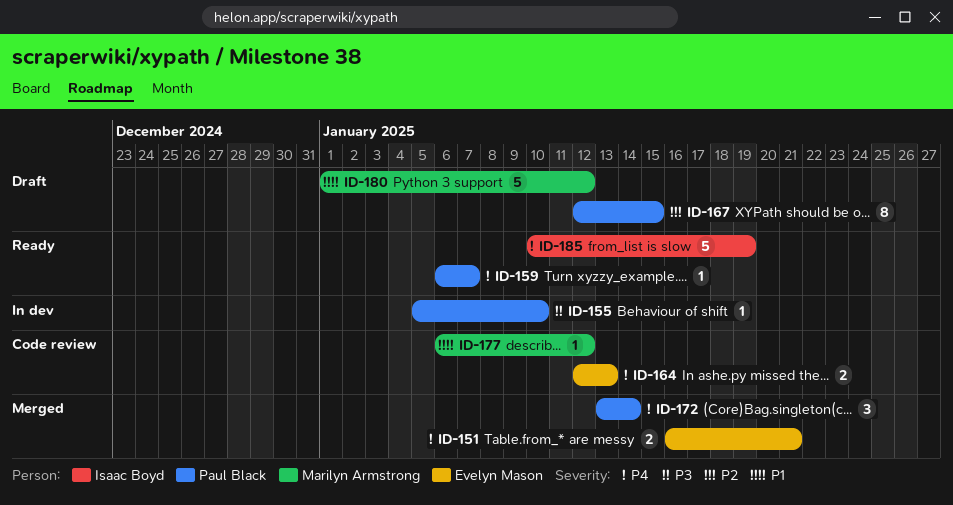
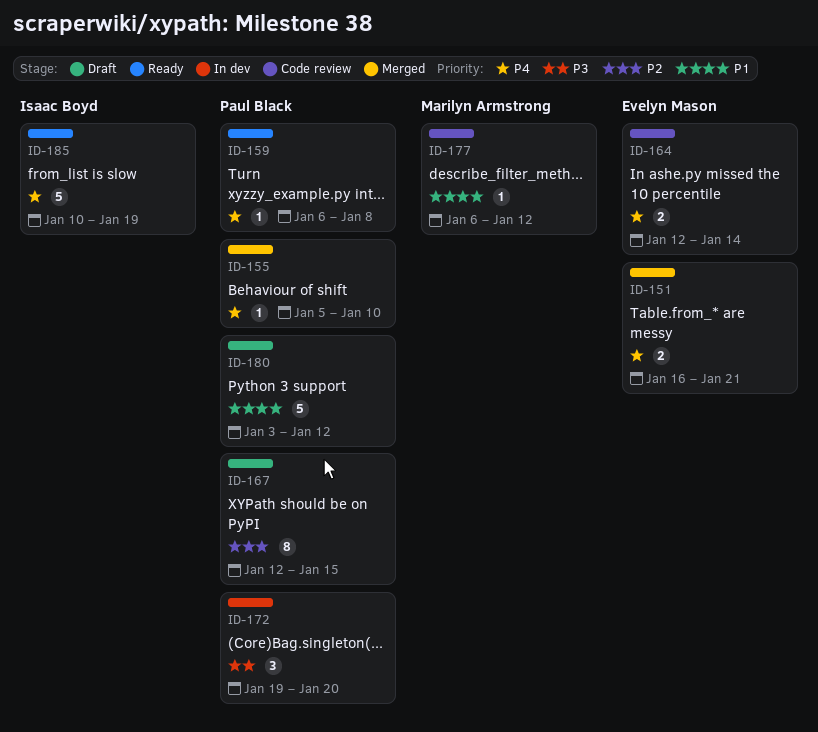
ID-155, status: In dev -> Merged
ID-155, priority: P3 -> P4
ID-159, due: Jan 7 -> Jan 8
ID-164, due: Jan 13 -> Jan 14
ID-172, status: Merged -> In dev
ID-172, priority: P4 -> P3
ID-172, start: Jan 13 -> Jan 19
ID-172, due: Jan 14 -> Jan 20
ID-180, owner: Marilyn Armstrong -> Paul Black
ID-180, start: Jan 1 -> Jan 3

